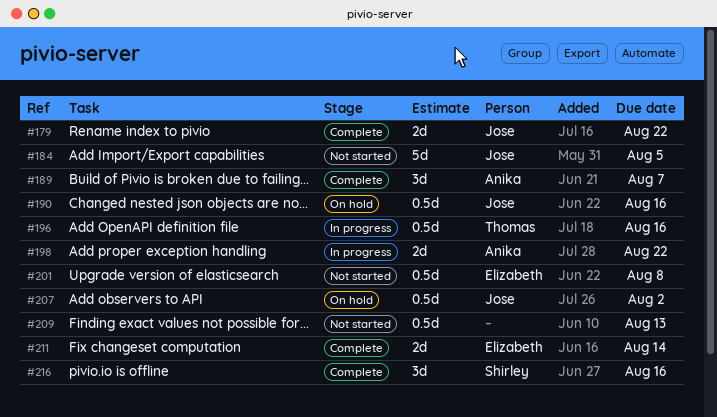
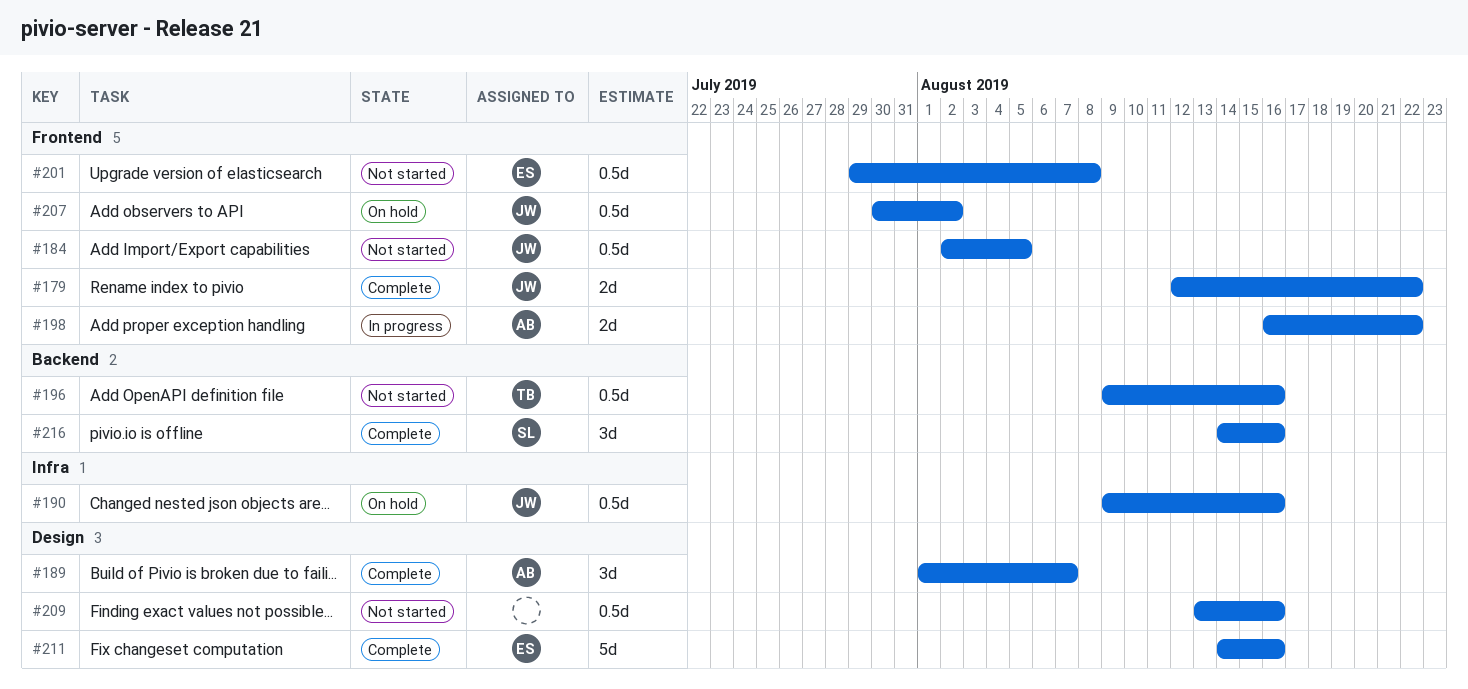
#184, estimate: 5d -> 0.5d
#196, status: In progress -> Not started
#209, due: Aug 13 -> Aug 16
#211, estimate: 2d -> 5d
#211, due: Aug 14 -> Aug 16

